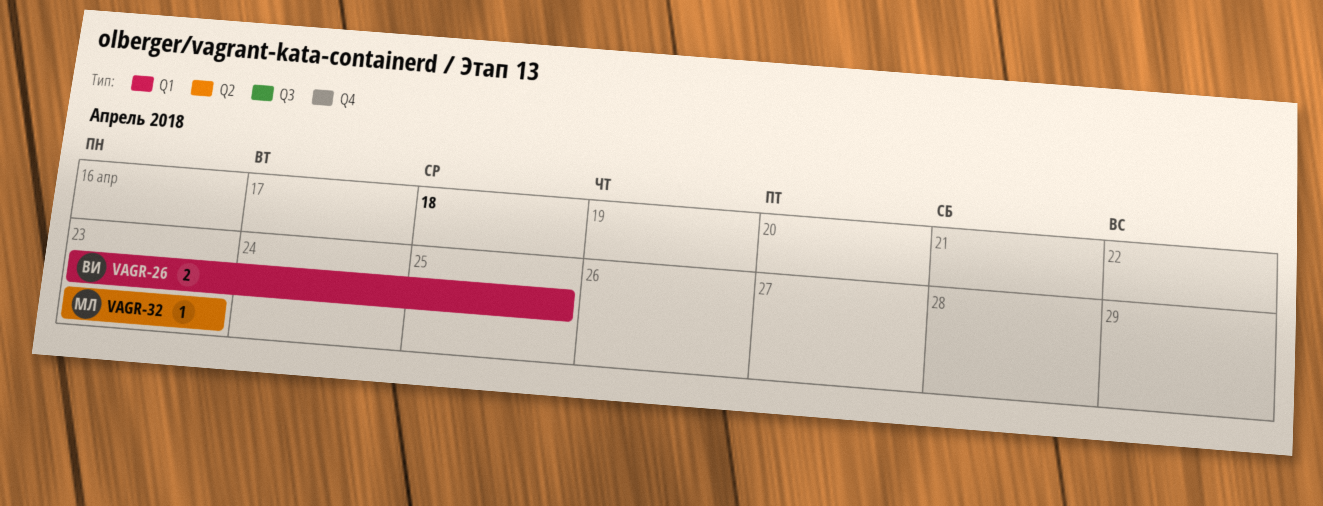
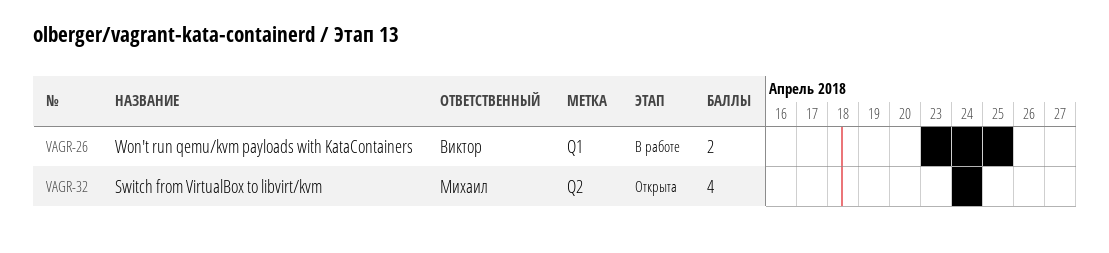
VAGR-32, estimate: 1 -> 4
VAGR-32, start: Apr 23 -> Apr 24
VAGR-32, due: Apr 23 -> Apr 24

